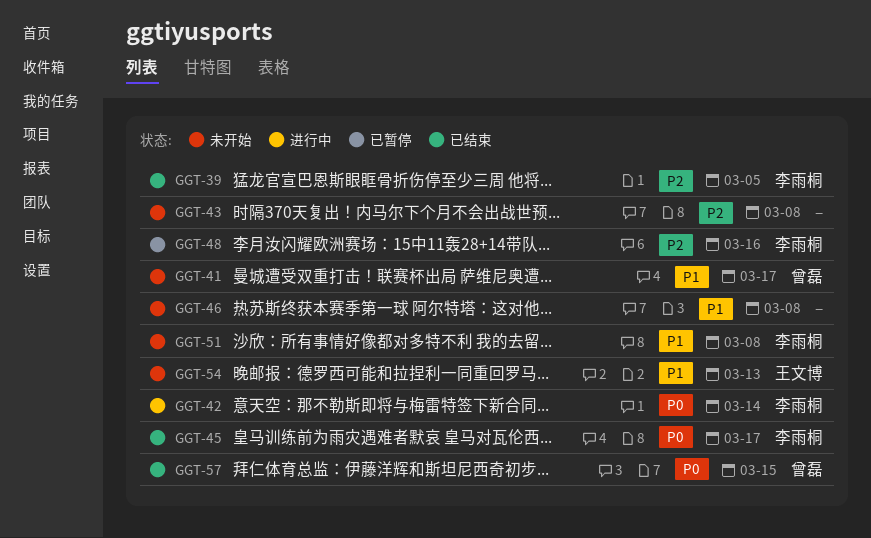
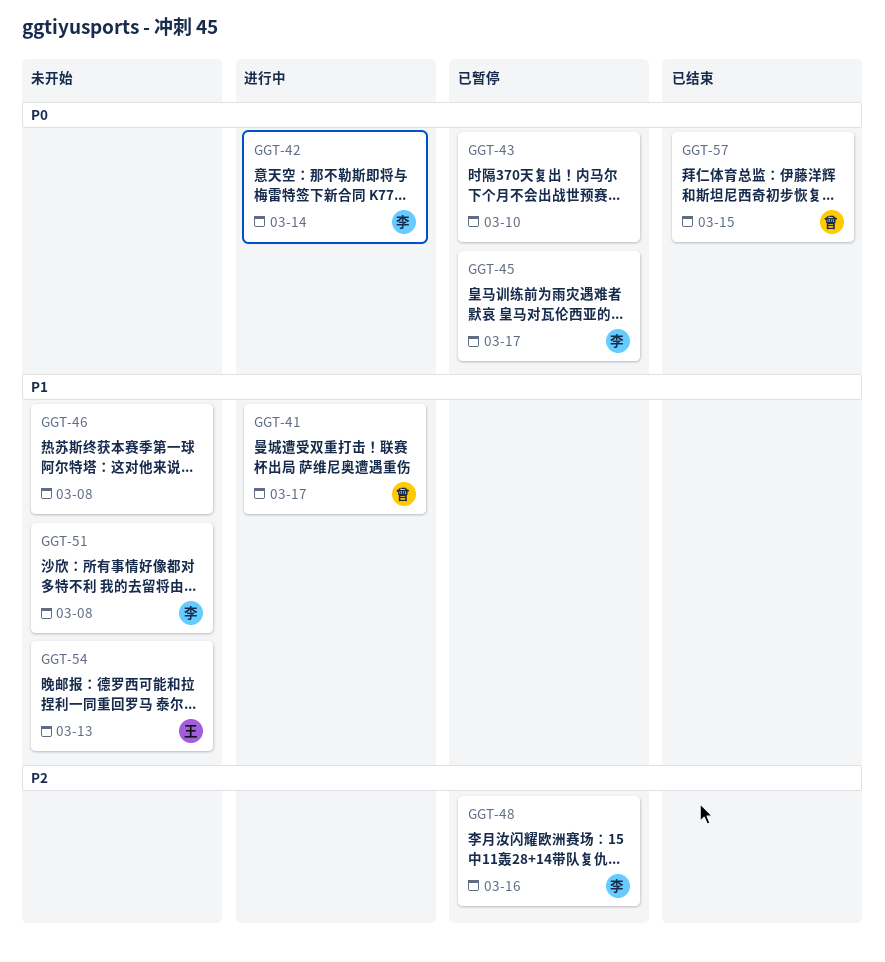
GGT-39: present -> none
GGT-41, status: 未开始 -> 进行中
GGT-43, status: 未开始 -> 已暂停
GGT-43, priority: P2 -> P0
GGT-43, due: Mar 8 -> Mar 10
GGT-45, status: 已结束 -> 已暂停

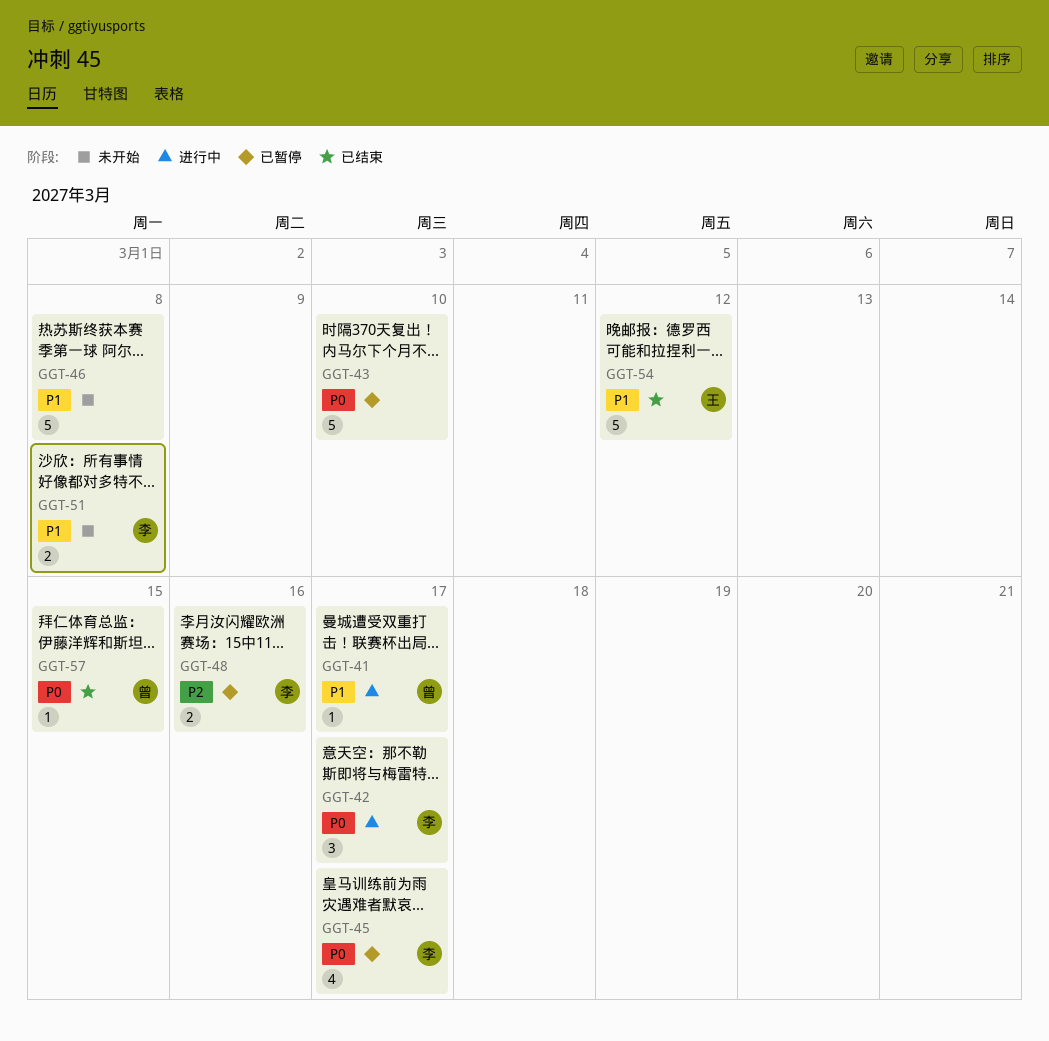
GGT-42, due: Mar 14 -> Mar 17
GGT-54, status: 未开始 -> 已结束
GGT-54, due: Mar 13 -> Mar 12

